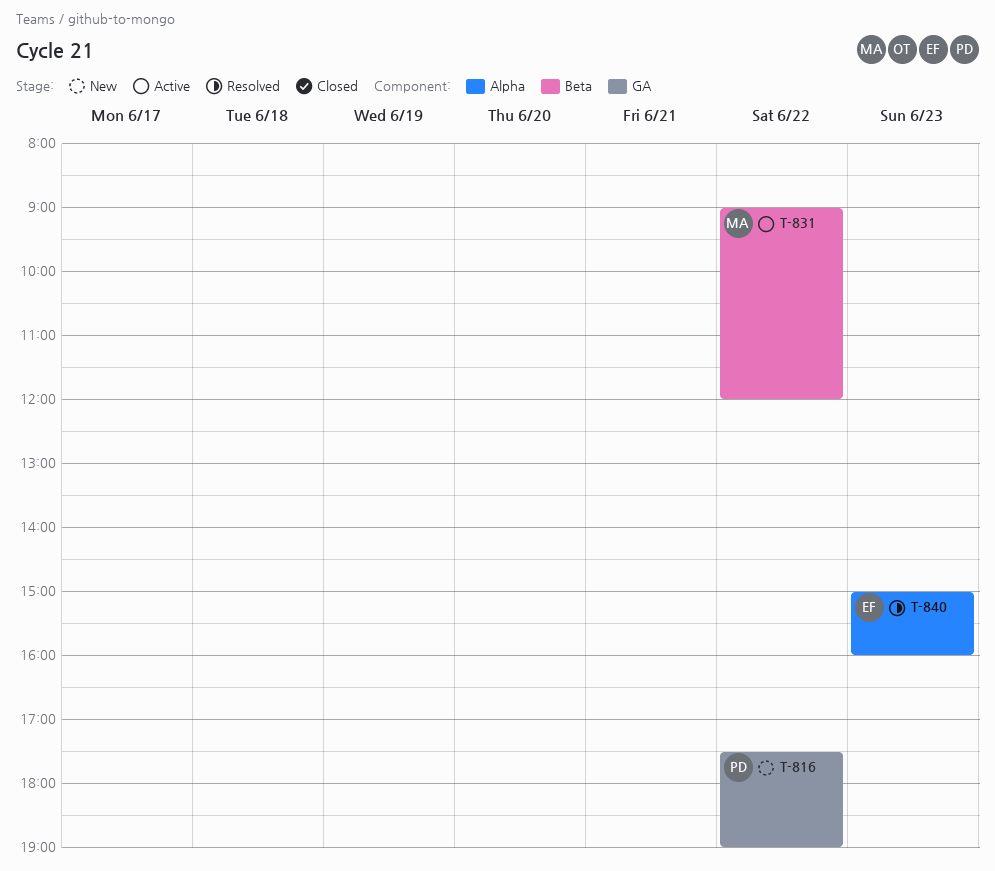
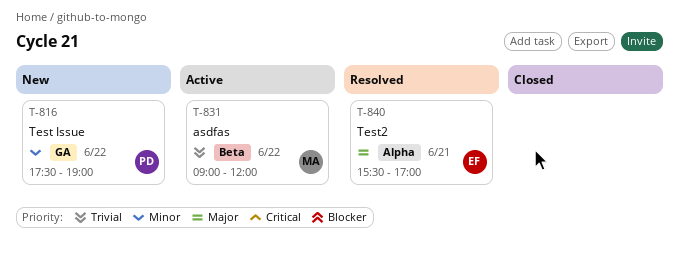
T-840, day: Jun 23 -> Jun 21
T-840, begins: 15:00 -> 15:30
T-840, ends: 16:00 -> 17:00

